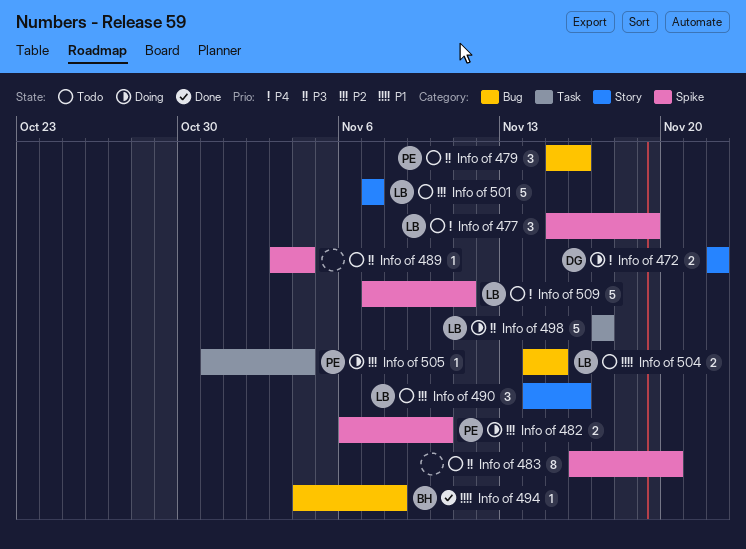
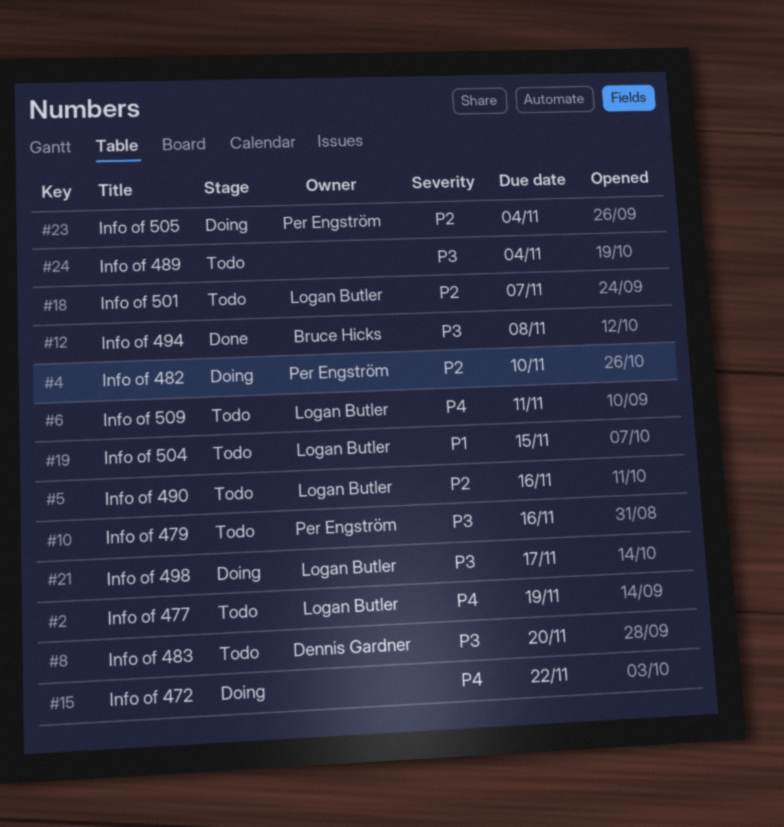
Info of 472, owner: Dennis Gardner -> none
Info of 483, owner: none -> Dennis Gardner
Info of 494, priority: P1 -> P3

